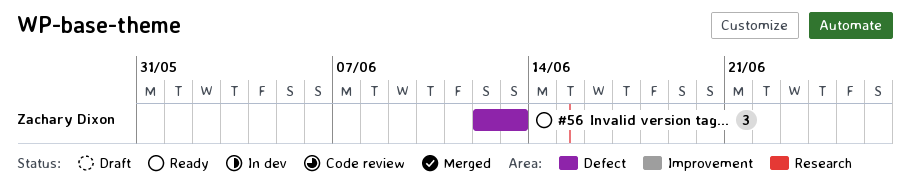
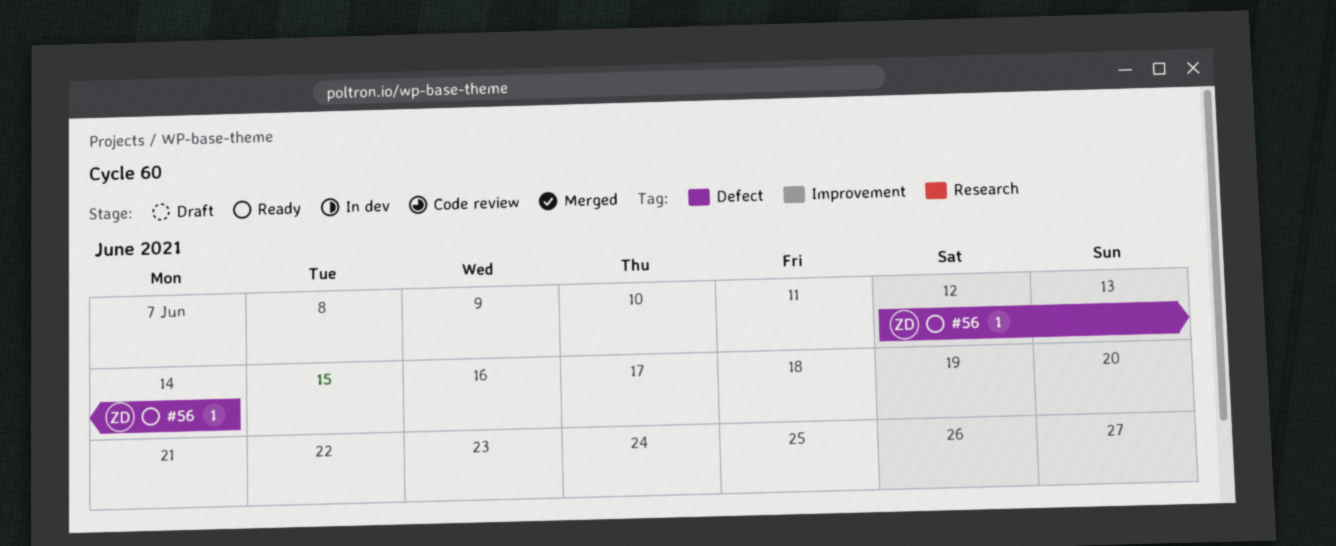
#56, estimate: 3 -> 1
#56, due: Jun 13 -> Jun 14

